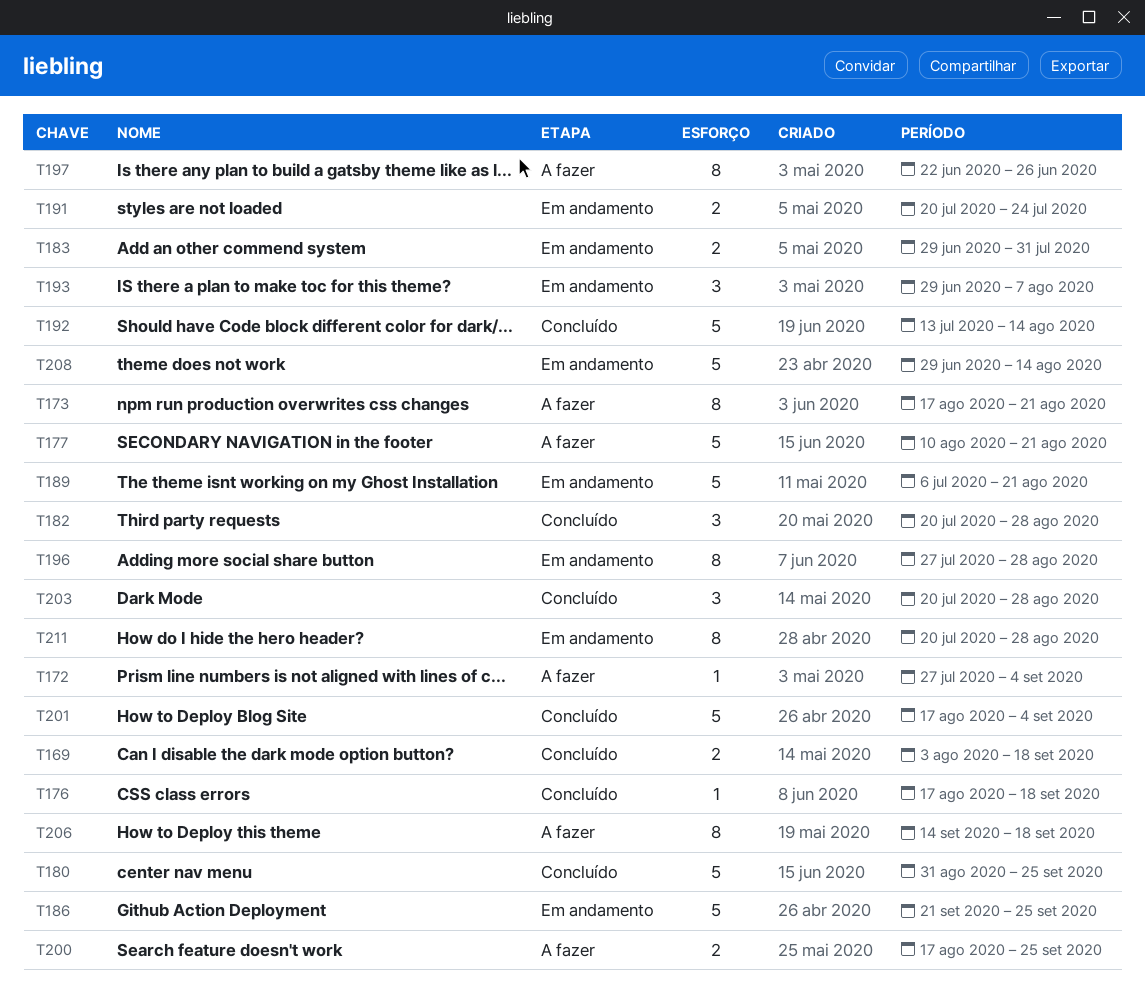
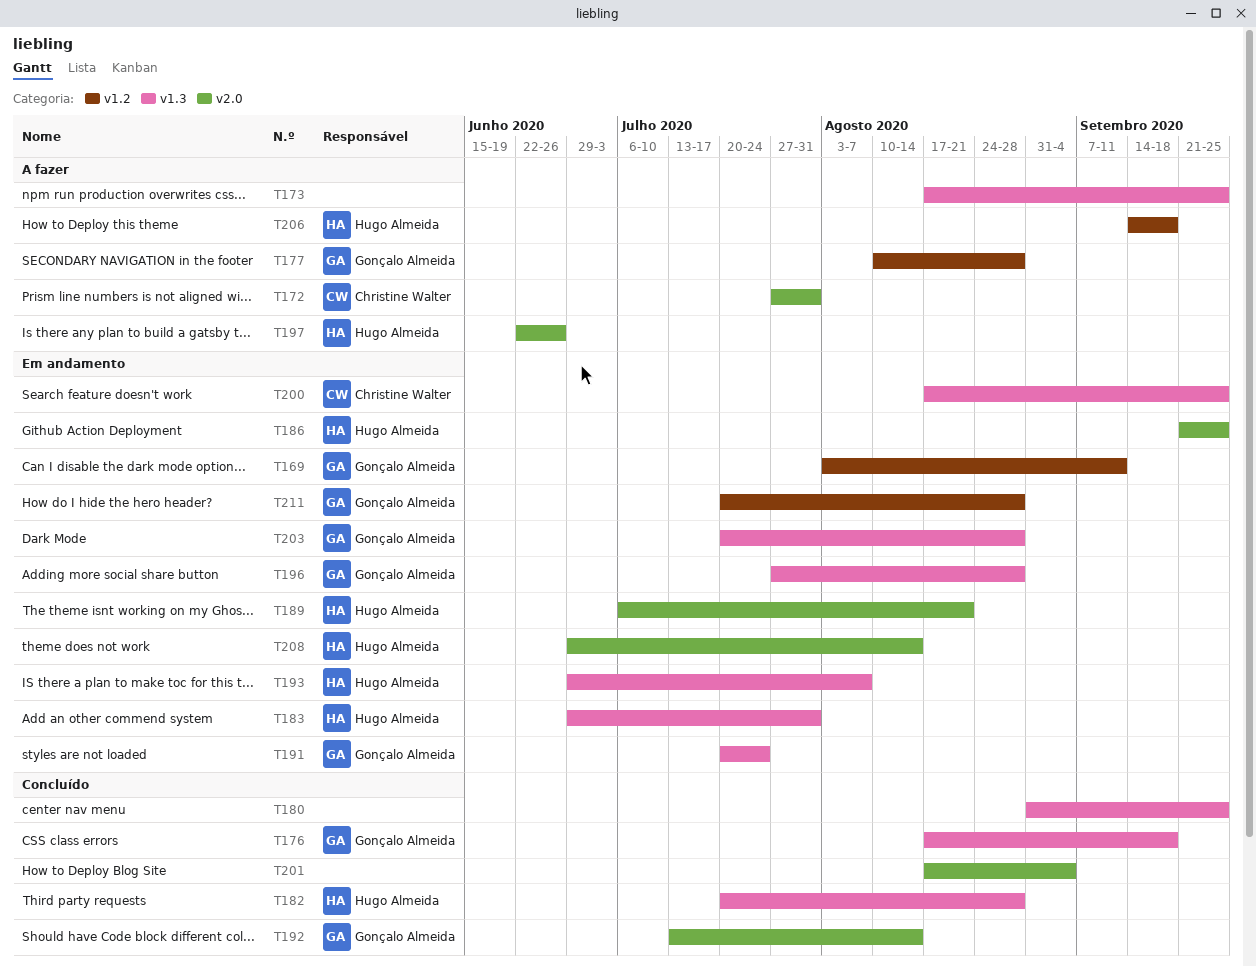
T169, status: Concluído -> Em andamento
T169, due: Sep 18 -> Sep 11
T172, due: Sep 4 -> Jul 31
T173, due: Aug 21 -> Sep 25
T177, due: Aug 21 -> Aug 28
T200, status: A fazer -> Em andamento
T203, status: Concluído -> Em andamento

